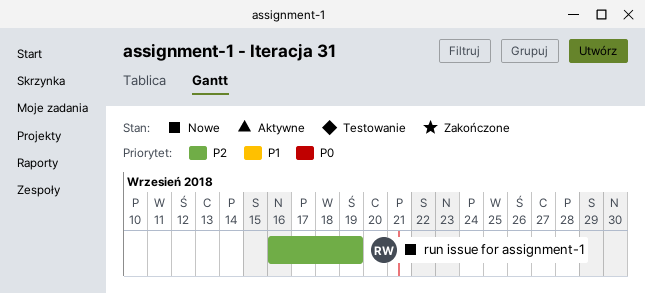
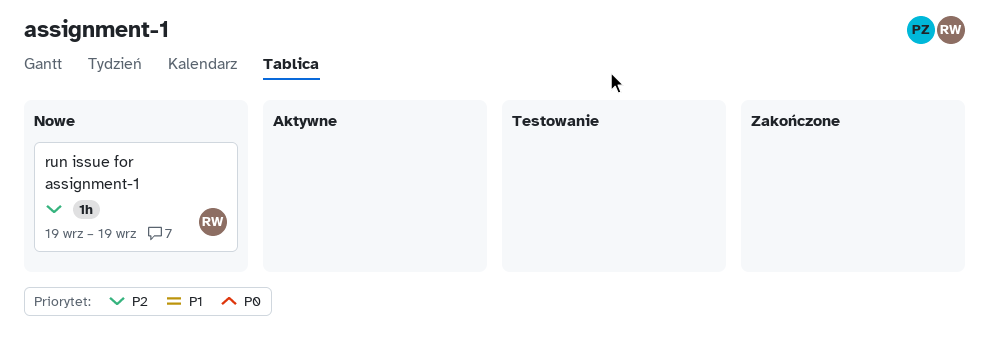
run issue for assignment-1, start: Sep 16 -> Sep 19

